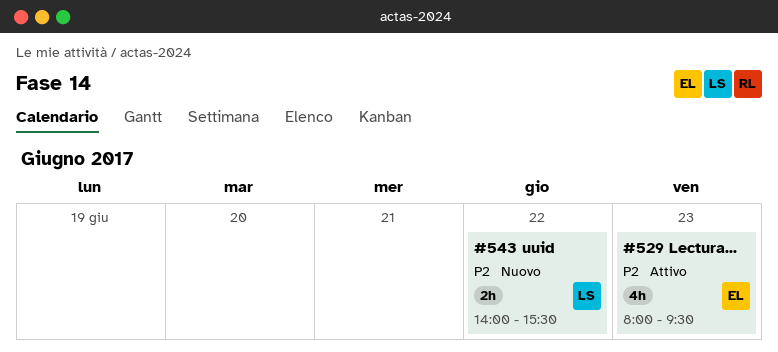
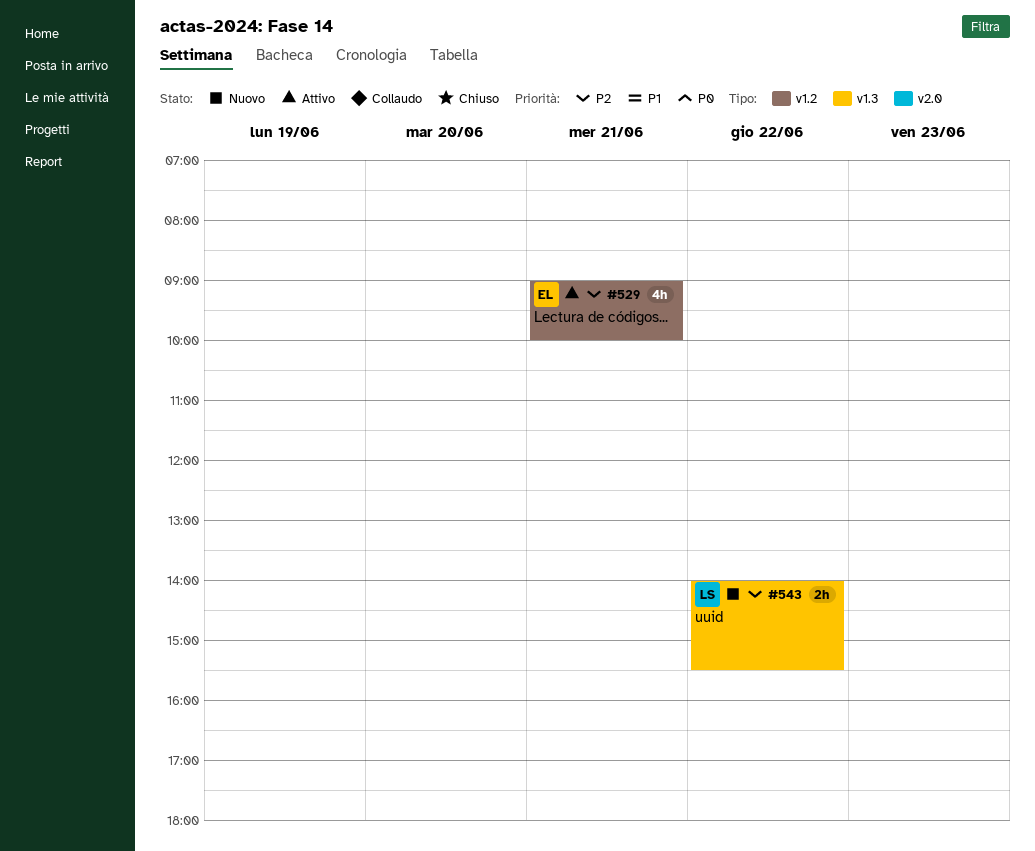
#529, day: Jun 23 -> Jun 21
#529, begins: 08:00 -> 09:00
#529, ends: 09:30 -> 10:00

